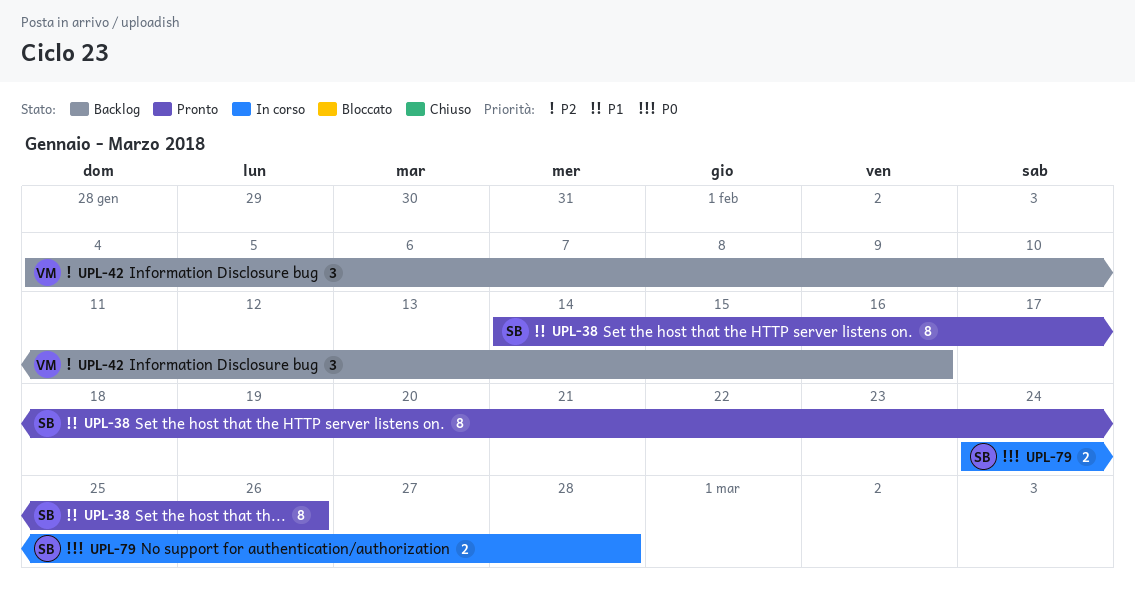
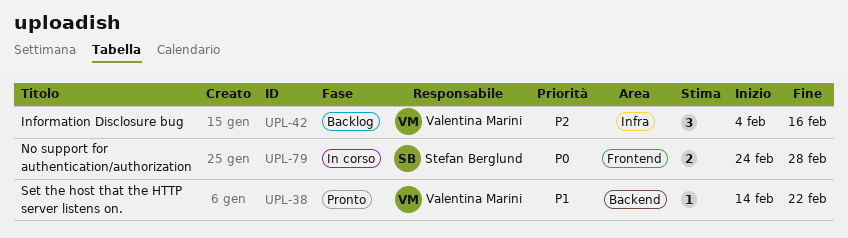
UPL-38, owner: Stefan Berglund -> Valentina Marini
UPL-38, estimate: 8 -> 1
UPL-38, due: Feb 26 -> Feb 22

